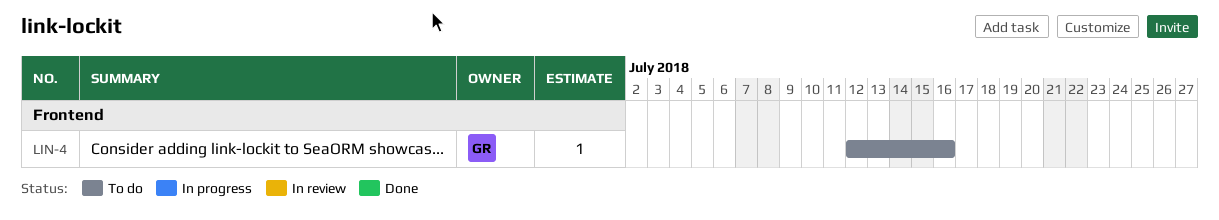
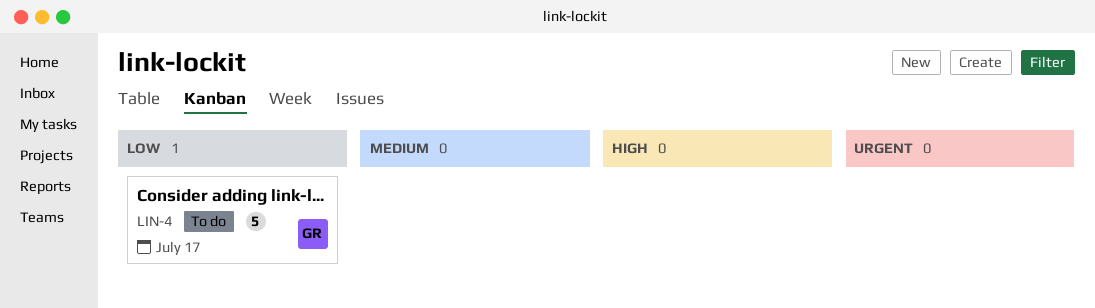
LIN-4, estimate: 1 -> 5
LIN-4, due: Jul 16 -> Jul 17

